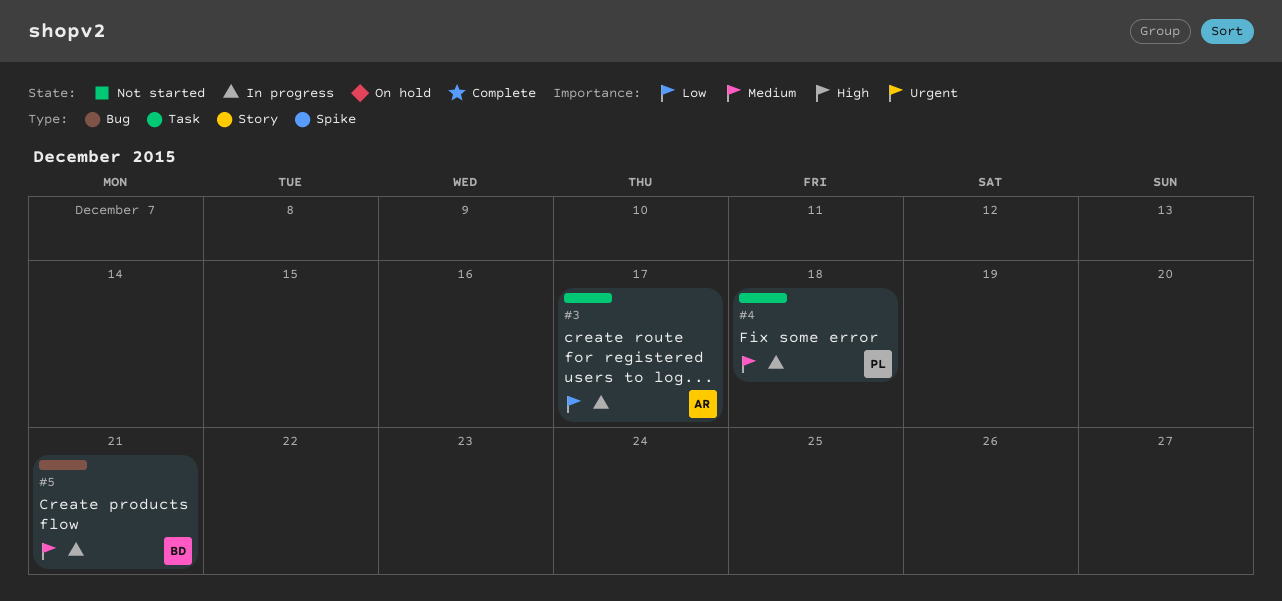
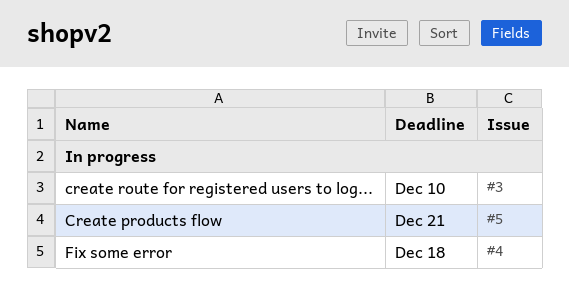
#3, due: Dec 17 -> Dec 10

